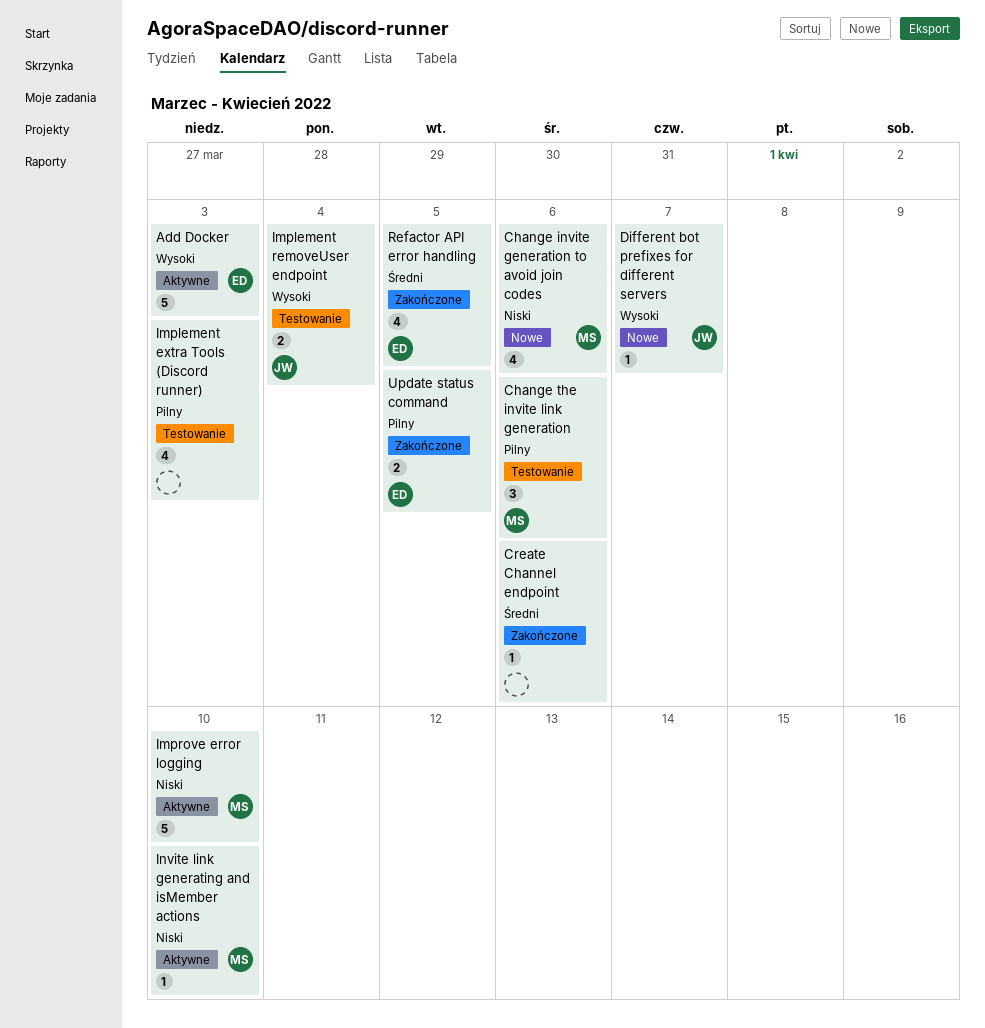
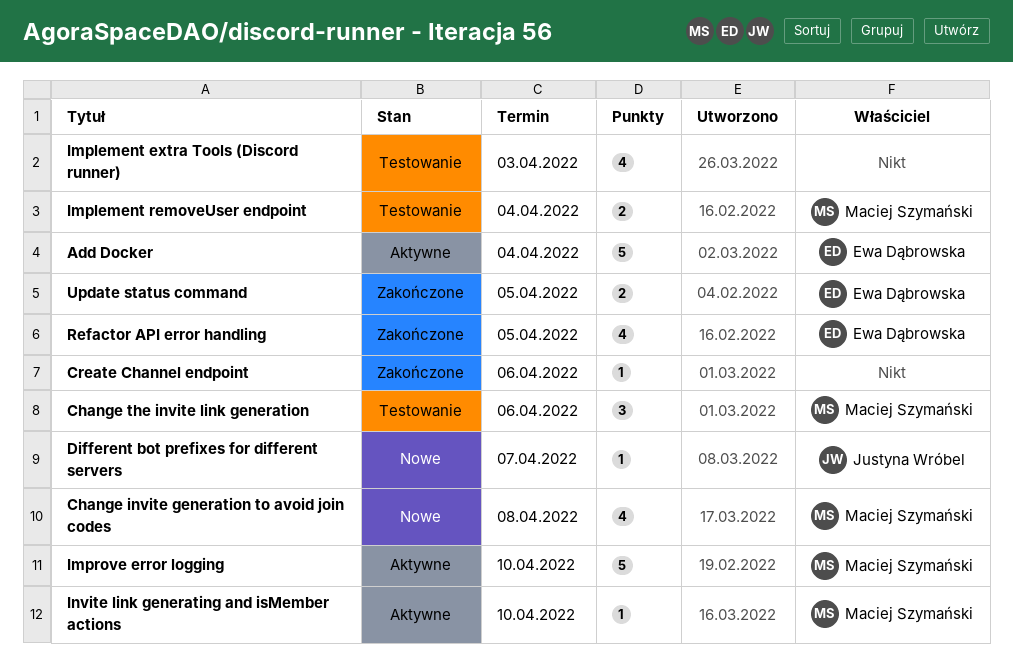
Add Docker, due: Apr 3 -> Apr 4
Change invite generation to avoid join codes, due: Apr 6 -> Apr 8
Implement removeUser endpoint, owner: Justyna Wróbel -> Maciej Szymański

